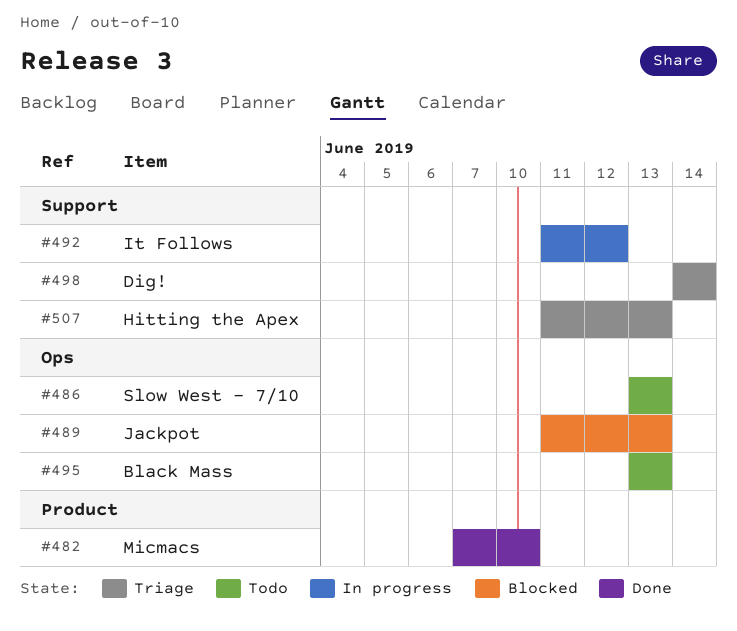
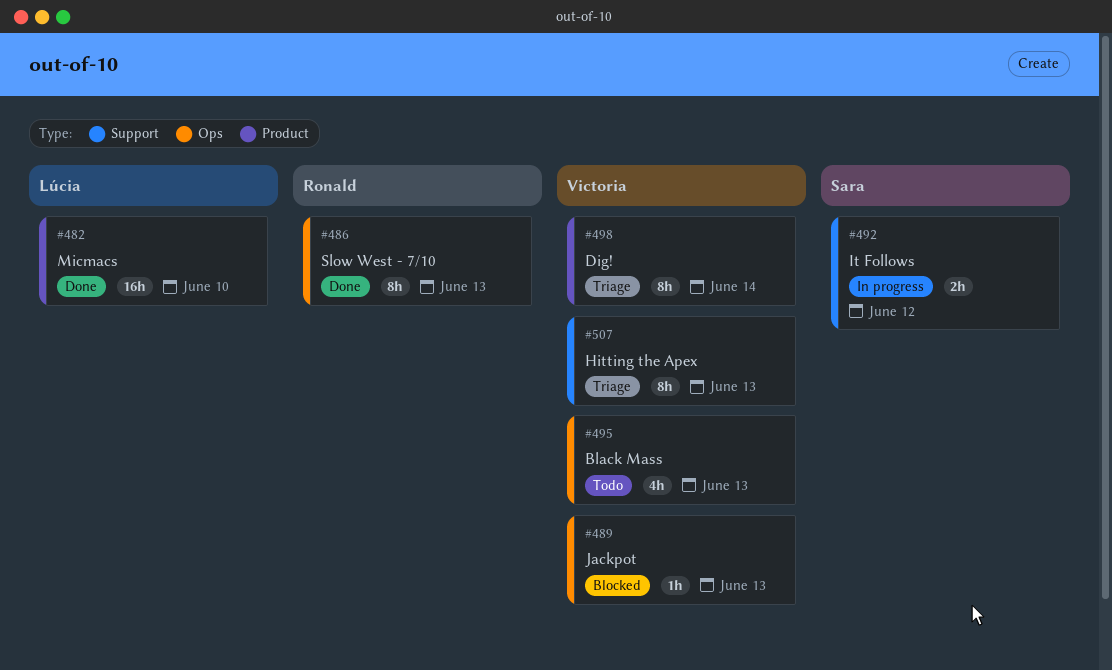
#486, status: Todo -> Done
#498, label: Support -> Product

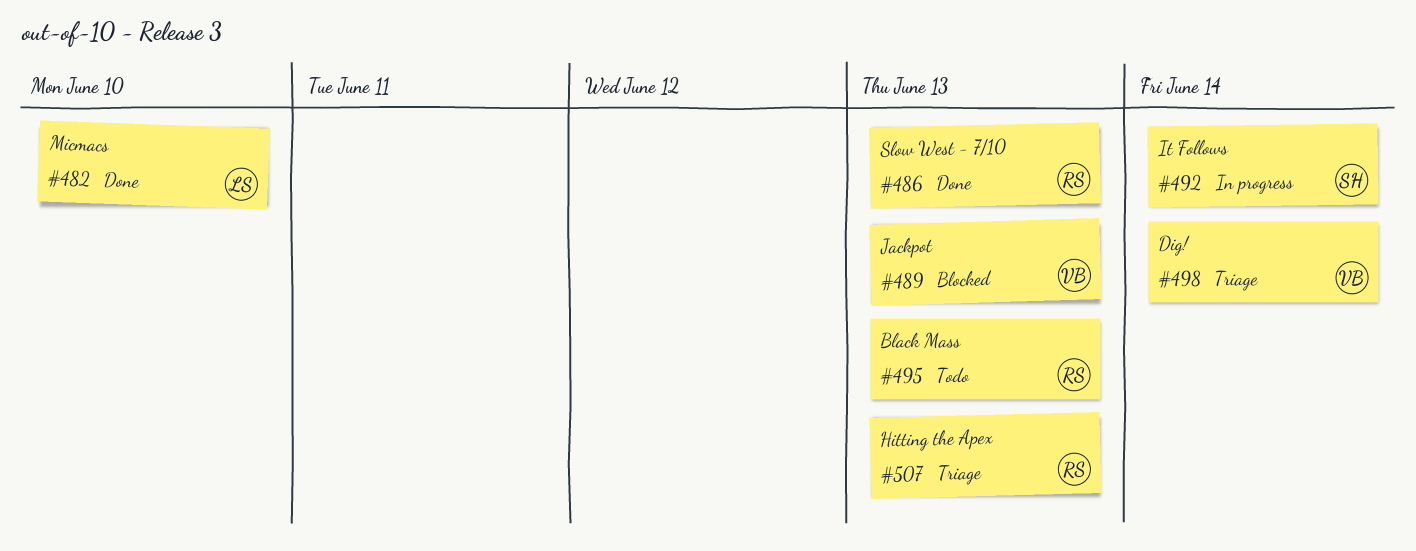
#492, due: Jun 12 -> Jun 14
#495, owner: Victoria -> Ronald
#507, owner: Victoria -> Ronald

